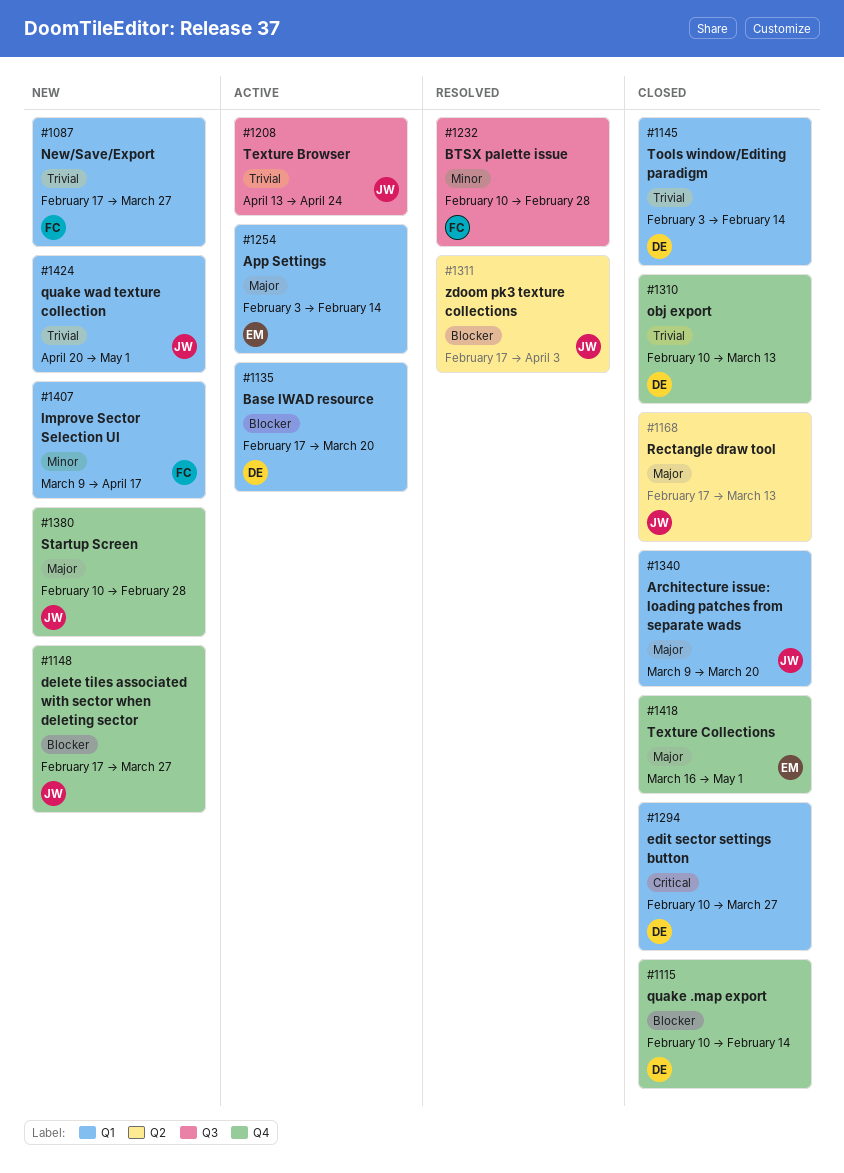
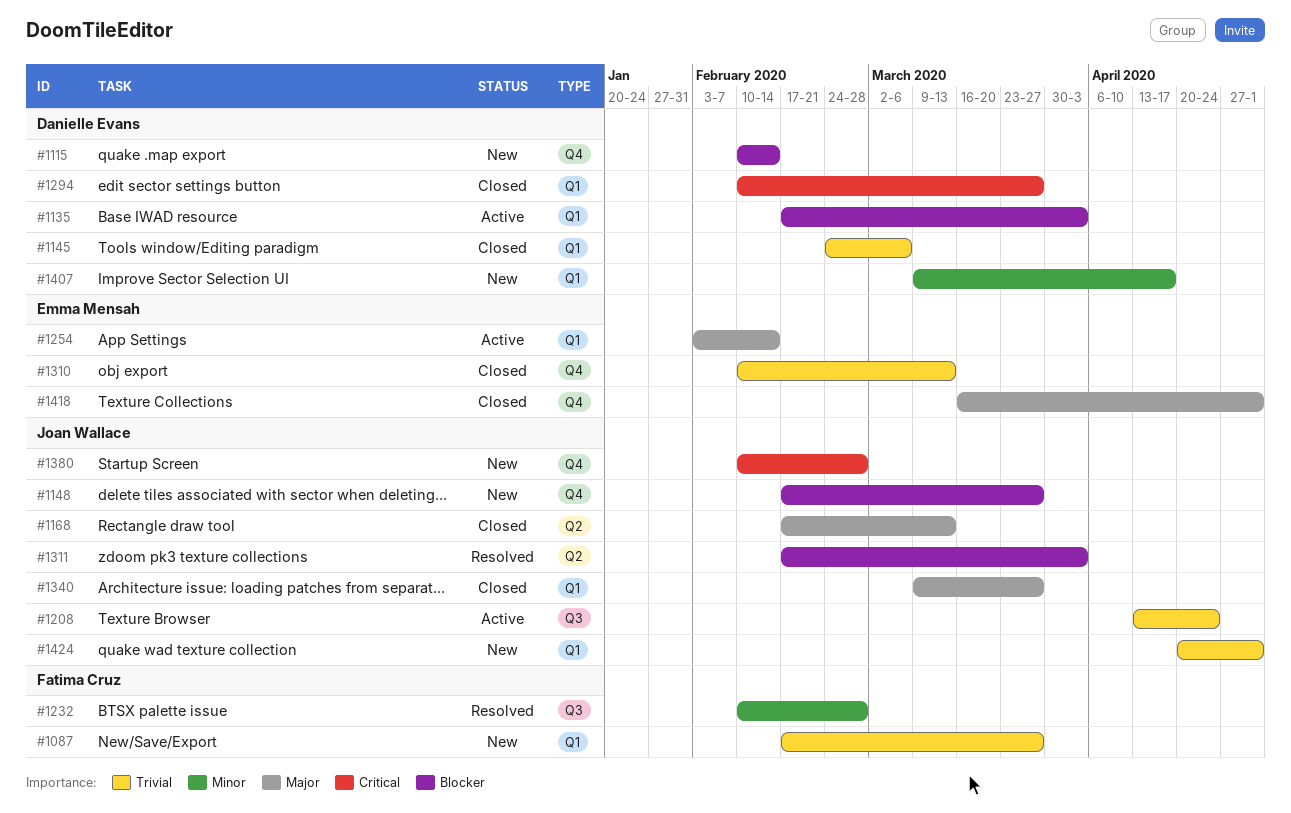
#1115, status: Closed -> New
#1135, due: Mar 20 -> Apr 3
#1145, start: Feb 3 -> Feb 24
#1145, due: Feb 14 -> Mar 6
#1310, owner: Danielle Evans -> Emma Mensah
#1340, due: Mar 20 -> Mar 27
#1380, priority: Major -> Critical
#1407, owner: Fatima Cruz -> Danielle Evans

